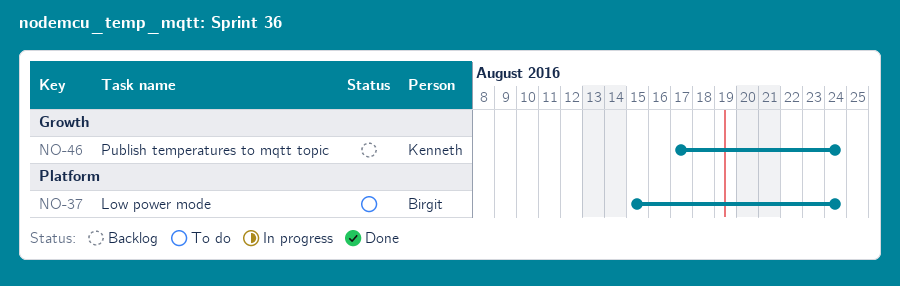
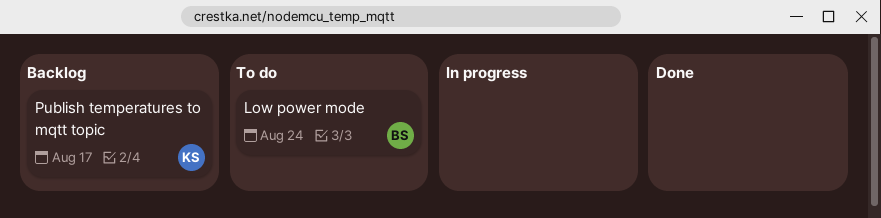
Publish temperatures to mqtt topic, due: Aug 24 -> Aug 17

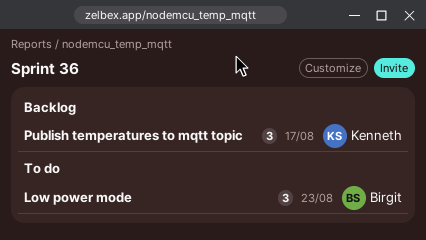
Low power mode, due: Aug 24 -> Aug 23

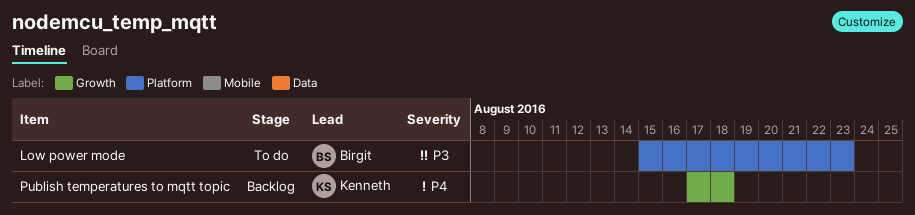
Publish temperatures to mqtt topic, due: Aug 17 -> Aug 18

